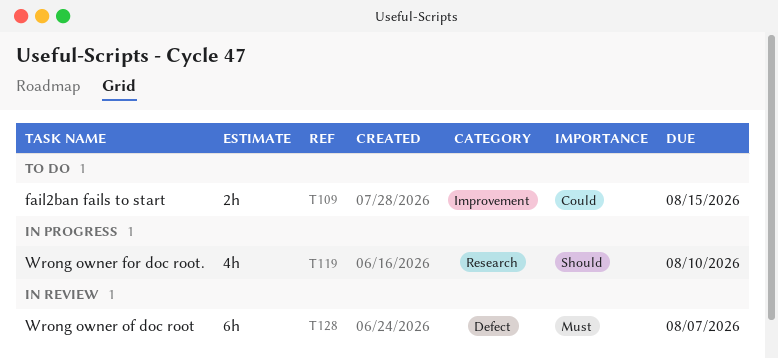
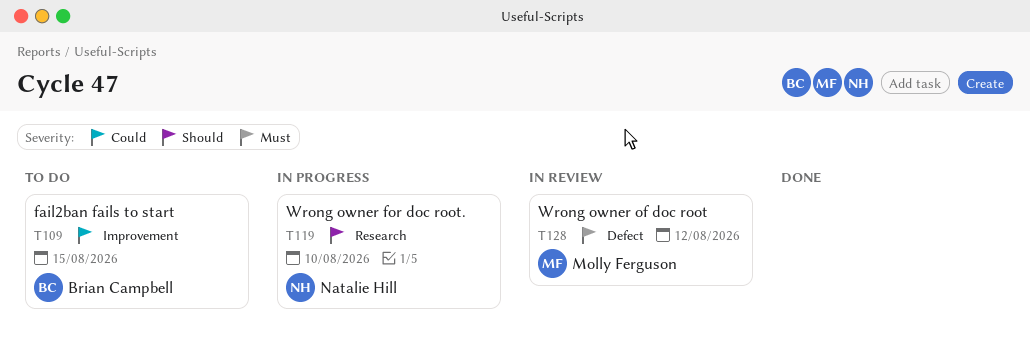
T128, due: Aug 7 -> Aug 12

